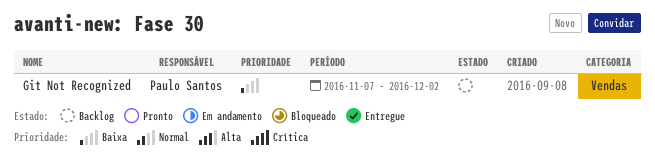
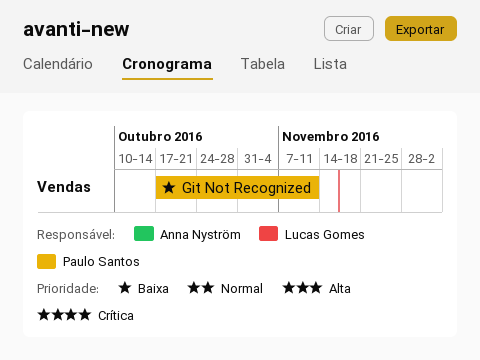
Git Not Recognized, start: Nov 7 -> Oct 17
Git Not Recognized, due: Dec 2 -> Nov 11

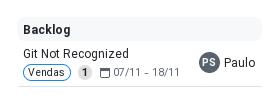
Git Not Recognized, start: Oct 17 -> Nov 7
Git Not Recognized, due: Nov 11 -> Nov 18

